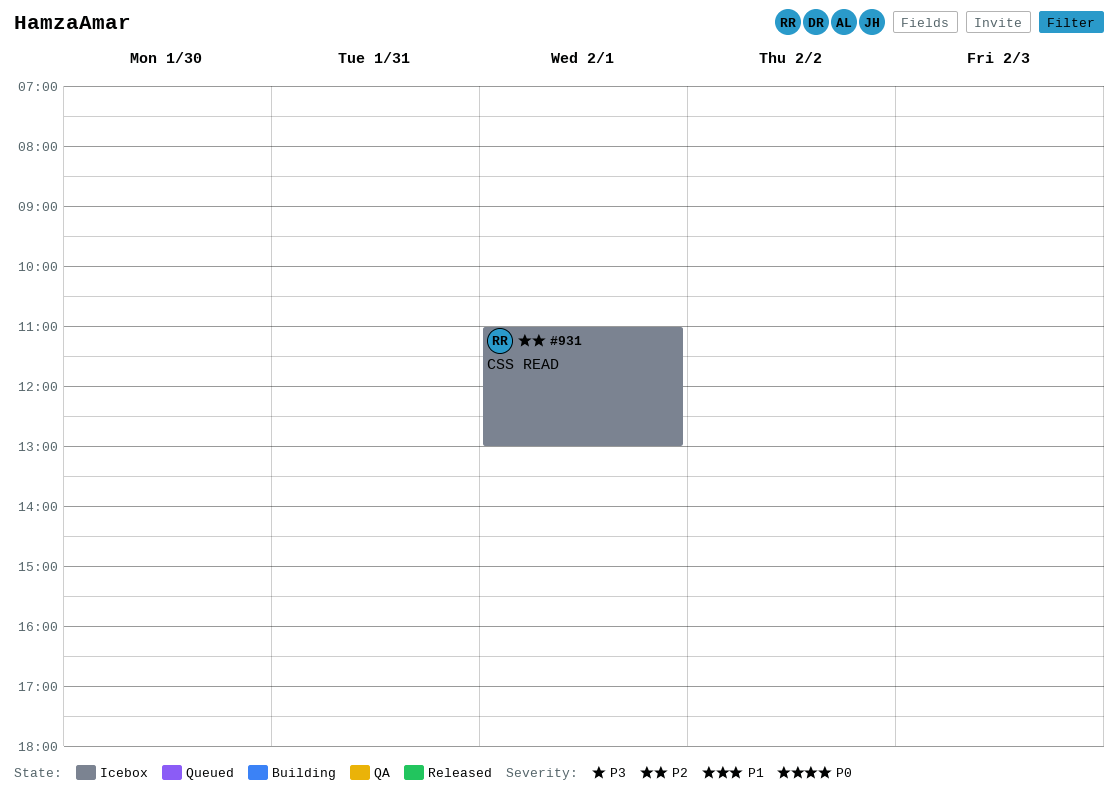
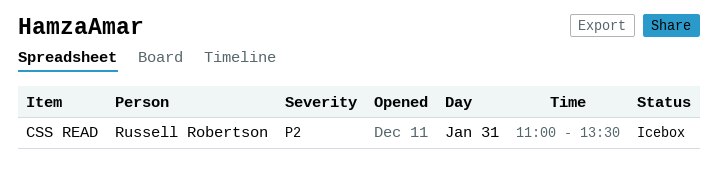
CSS READ, day: Feb 1 -> Jan 31
CSS READ, ends: 13:00 -> 13:30

